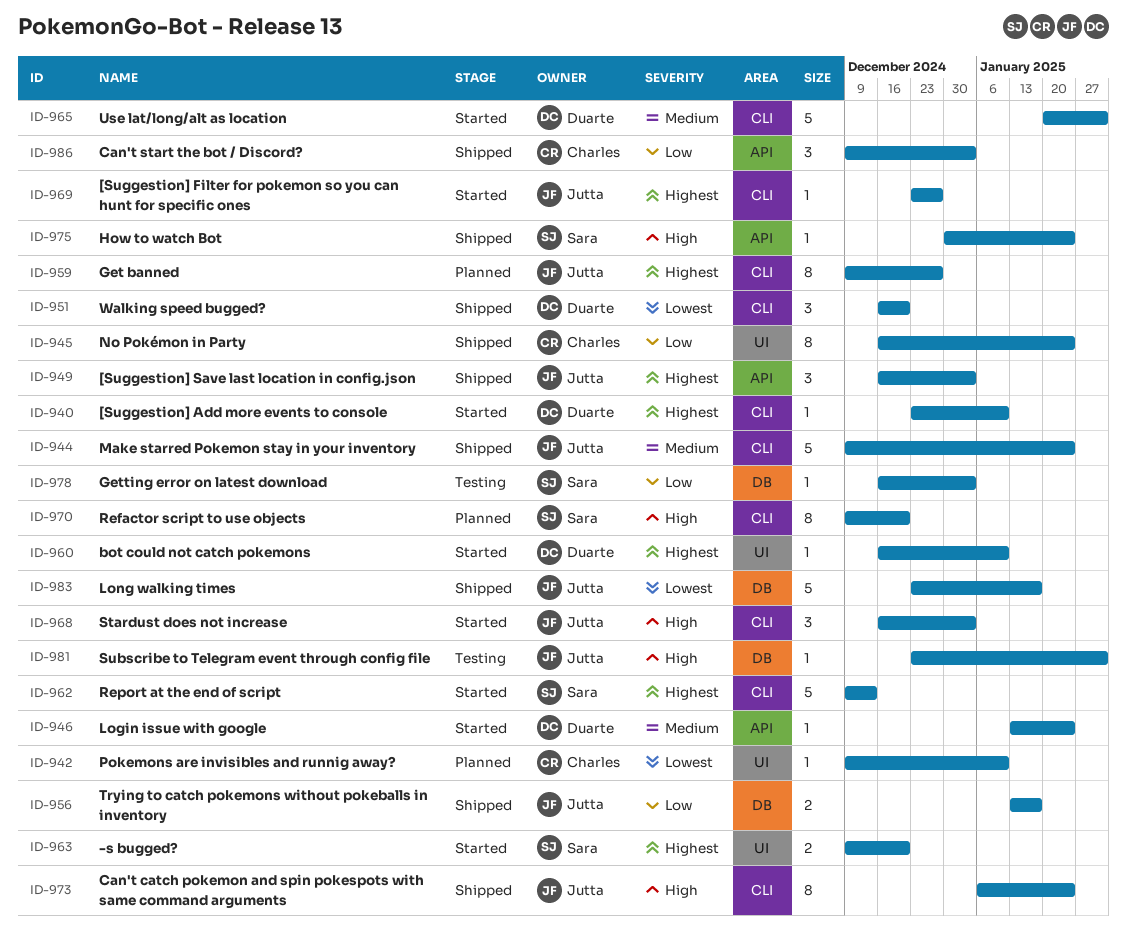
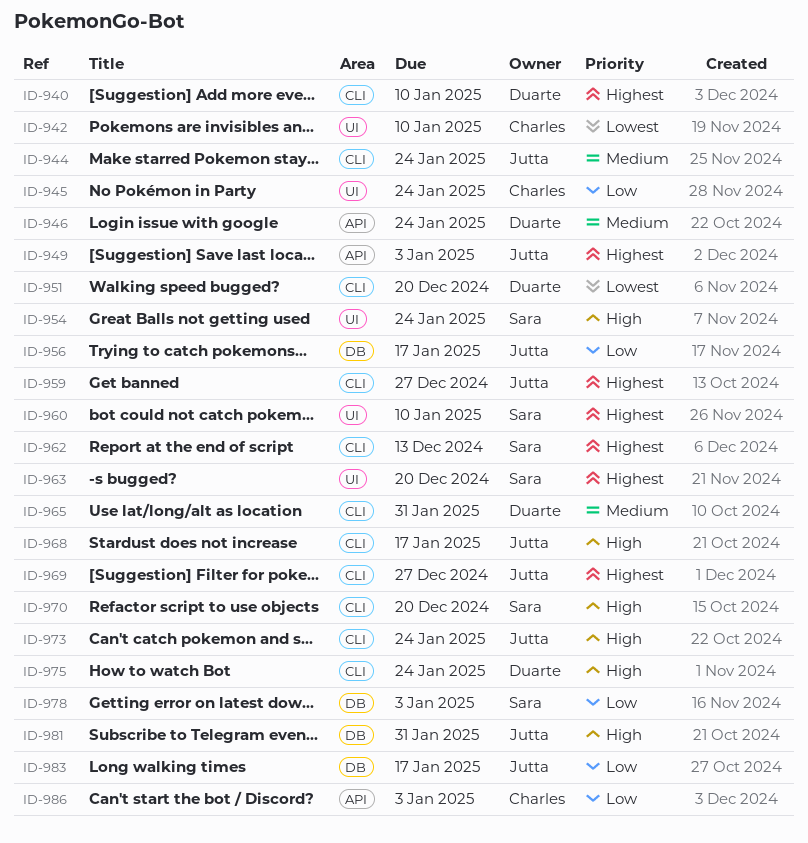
ID-954: none -> present
ID-960, owner: Duarte -> Sara
ID-968, due: Jan 3 -> Jan 17
ID-975, owner: Sara -> Duarte
ID-975, label: API -> CLI
ID-983, priority: Lowest -> Low

